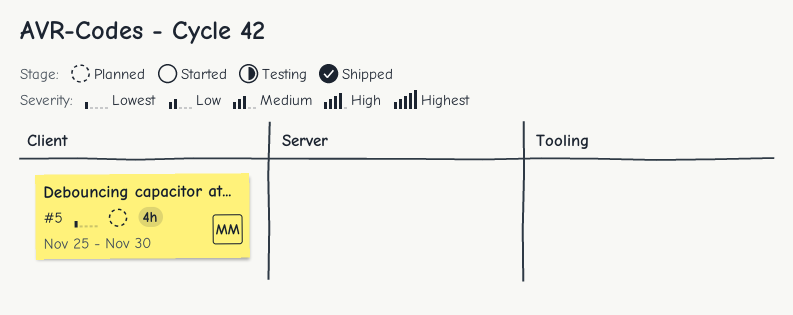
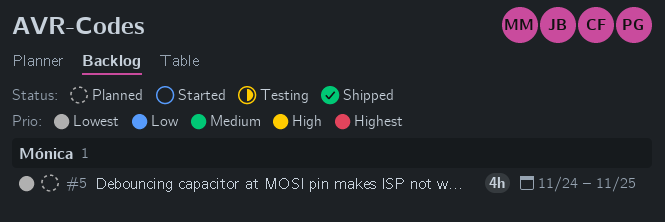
#5, start: Nov 25 -> Nov 24
#5, due: Nov 30 -> Nov 25

